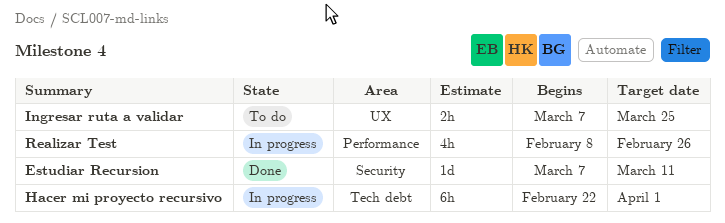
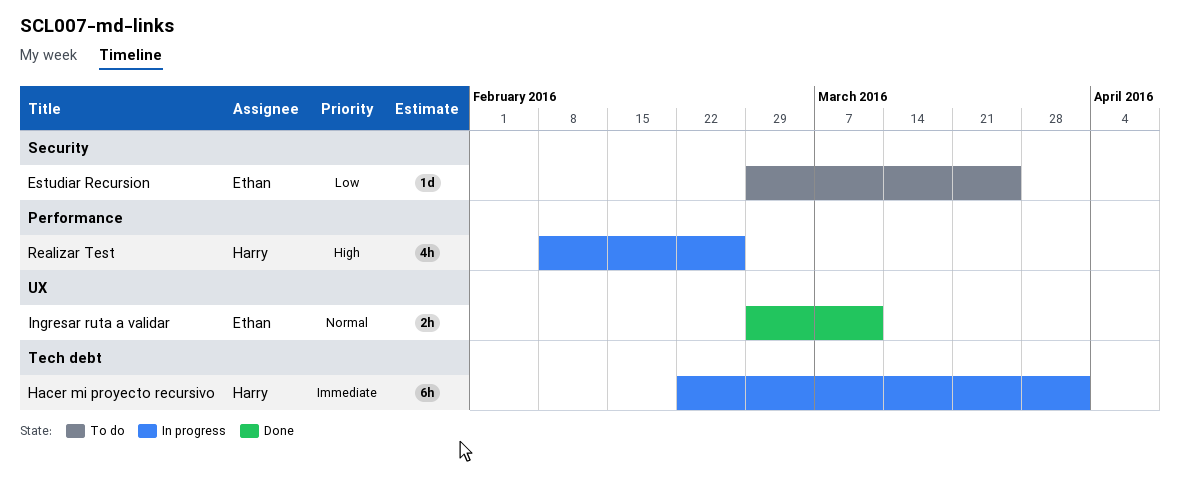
Estudiar Recursion, status: Done -> To do
Estudiar Recursion, start: Mar 7 -> Feb 29
Estudiar Recursion, due: Mar 11 -> Mar 25
Ingresar ruta a validar, status: To do -> Done
Ingresar ruta a validar, start: Mar 7 -> Feb 29
Ingresar ruta a validar, due: Mar 25 -> Mar 11

